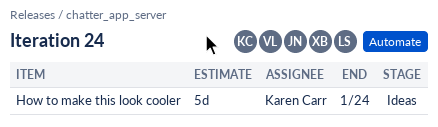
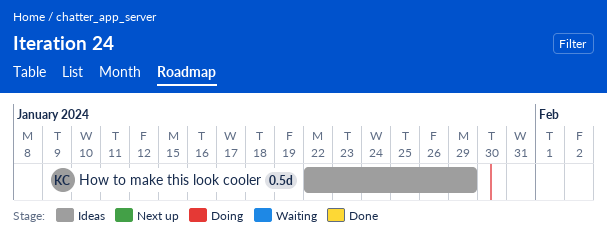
How to make this look cooler, estimate: 5d -> 0.5d
How to make this look cooler, due: Jan 24 -> Jan 29

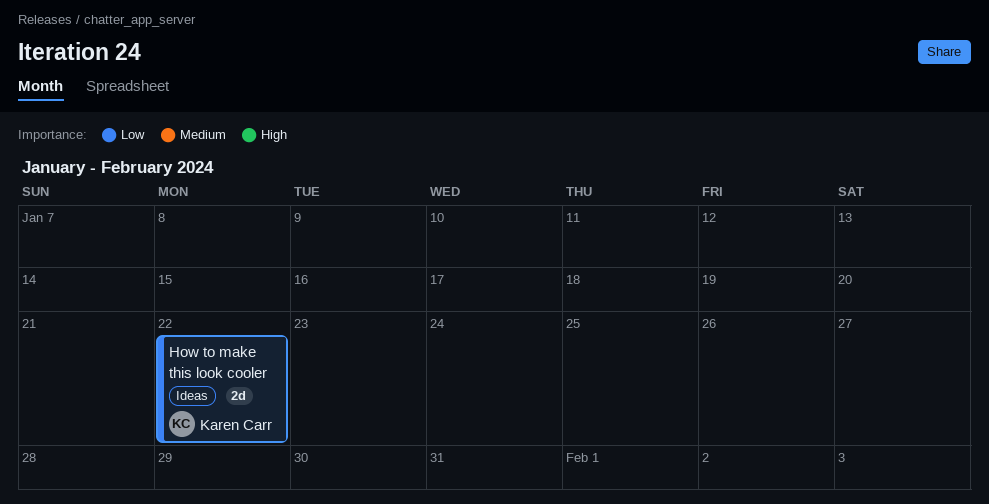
How to make this look cooler, estimate: 0.5d -> 2d
How to make this look cooler, due: Jan 29 -> Jan 22

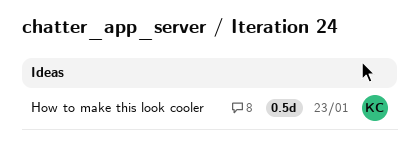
How to make this look cooler, estimate: 2d -> 0.5d
How to make this look cooler, due: Jan 22 -> Jan 23

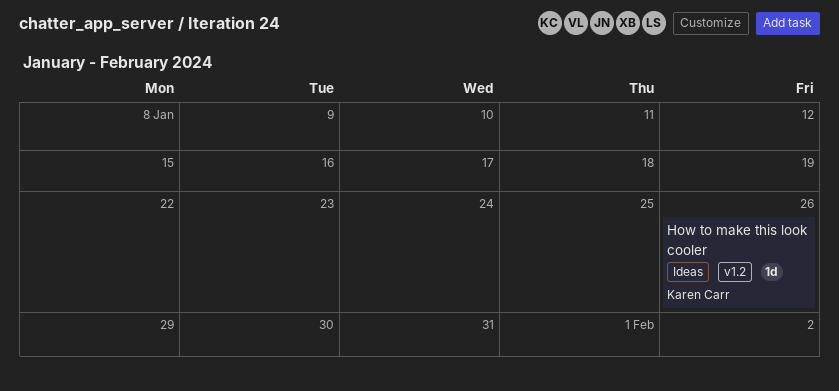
How to make this look cooler, estimate: 0.5d -> 1d
How to make this look cooler, due: Jan 23 -> Jan 26

